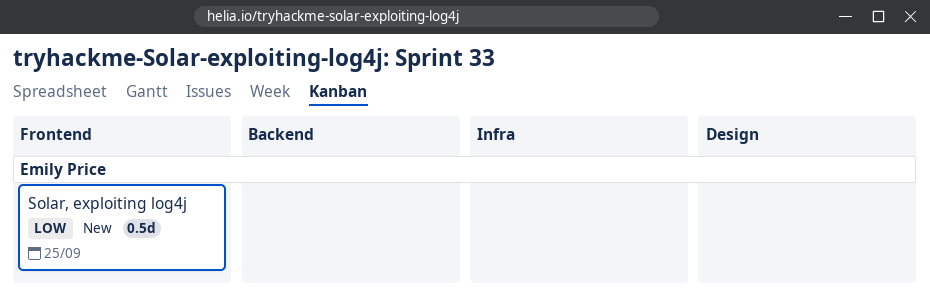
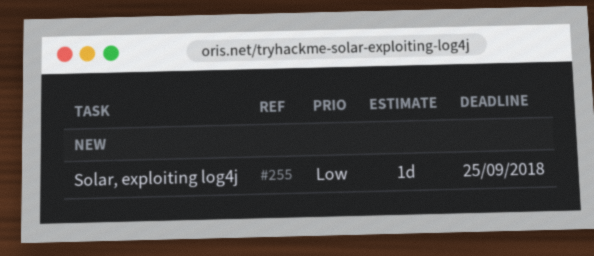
Solar, exploiting log4j, estimate: 0.5d -> 1d

